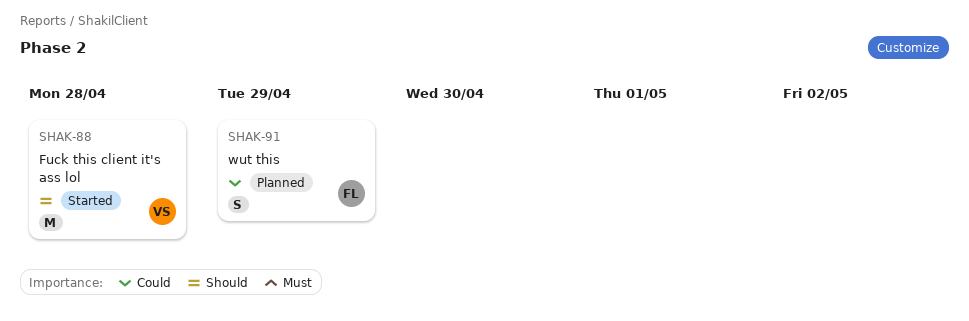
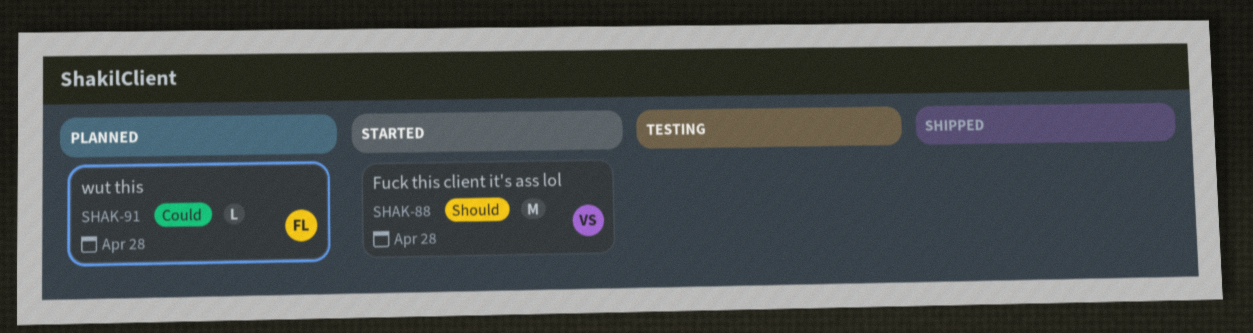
SHAK-91, estimate: S -> L
SHAK-91, due: Apr 29 -> Apr 28

